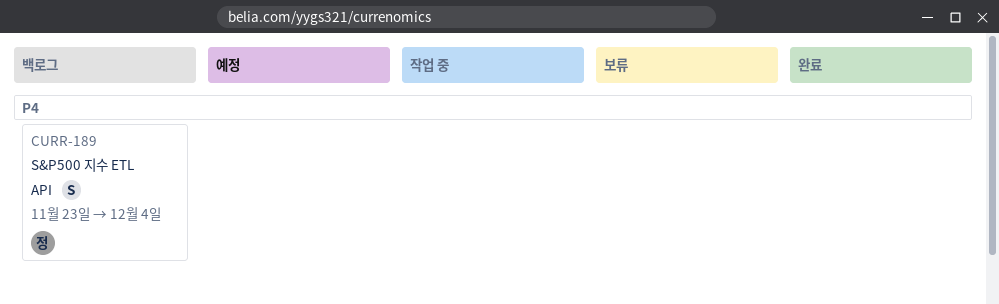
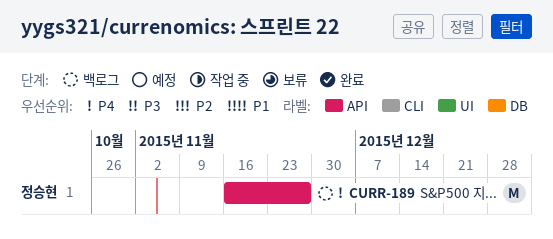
CURR-189, estimate: S -> M
CURR-189, start: Nov 23 -> Nov 16
CURR-189, due: Dec 4 -> Nov 27

